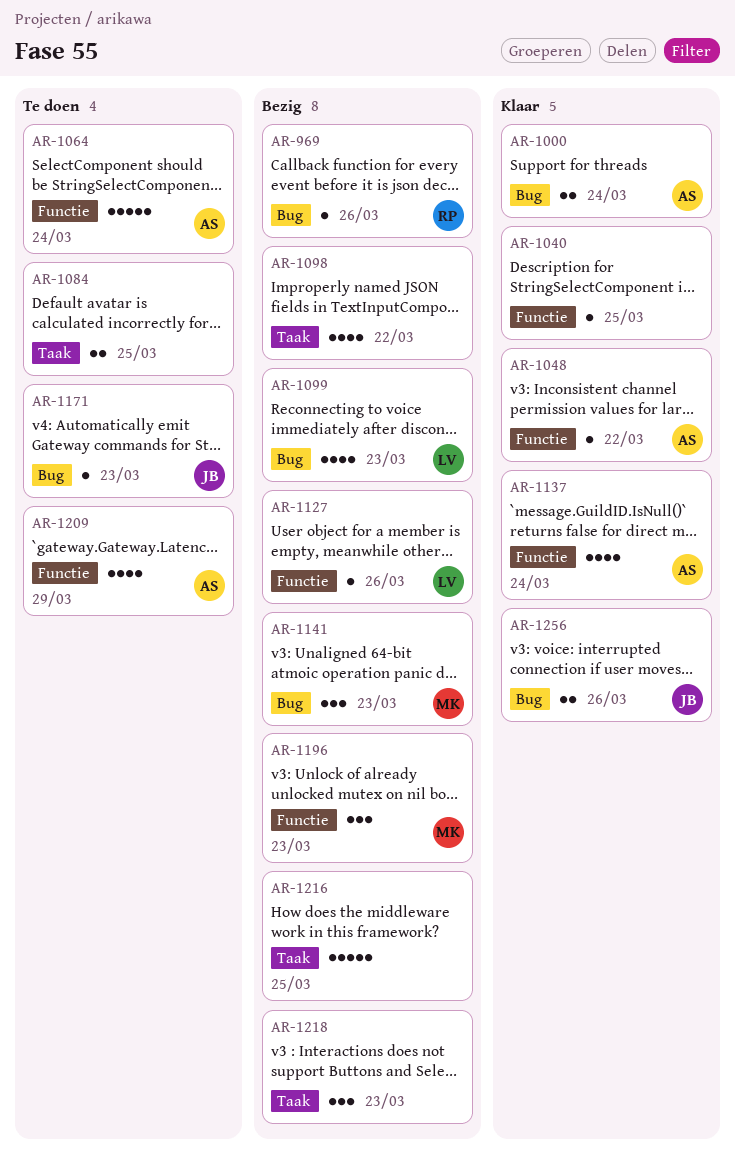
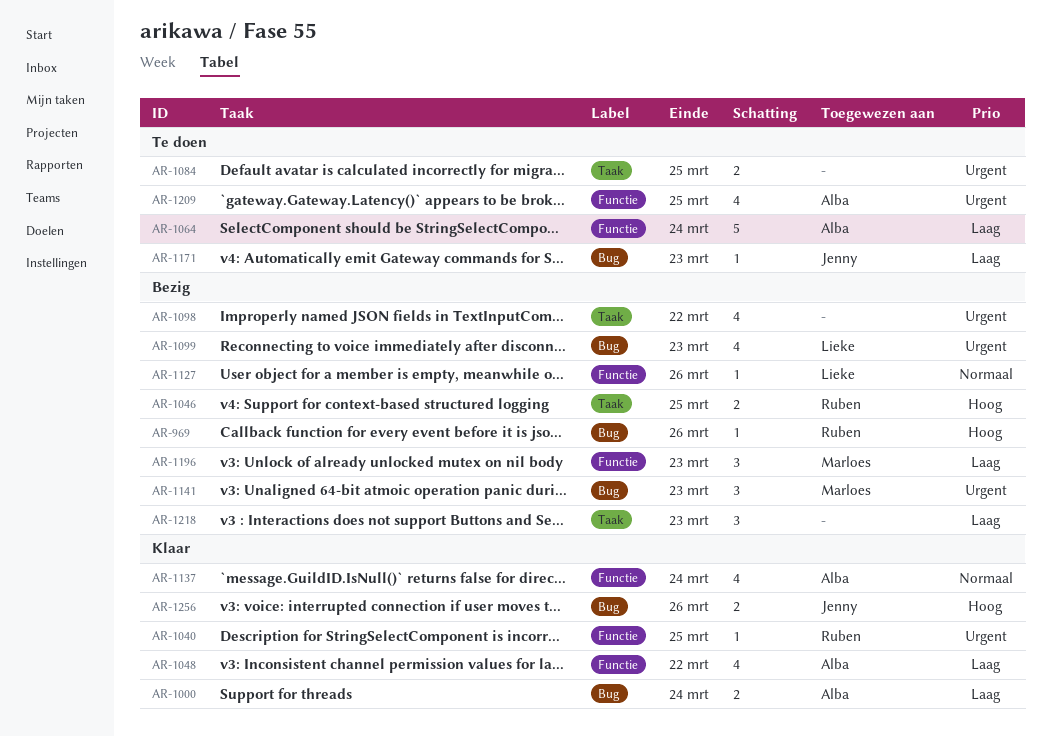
AR-1040, owner: none -> Ruben
AR-1046: none -> present
AR-1048, estimate: 1 -> 4
AR-1209, due: Mar 29 -> Mar 25
AR-1216: present -> none

